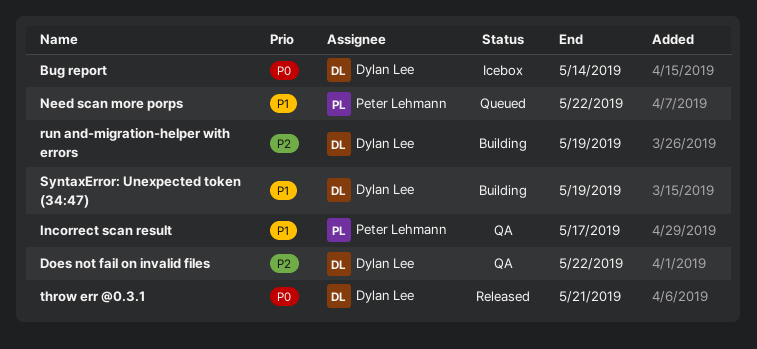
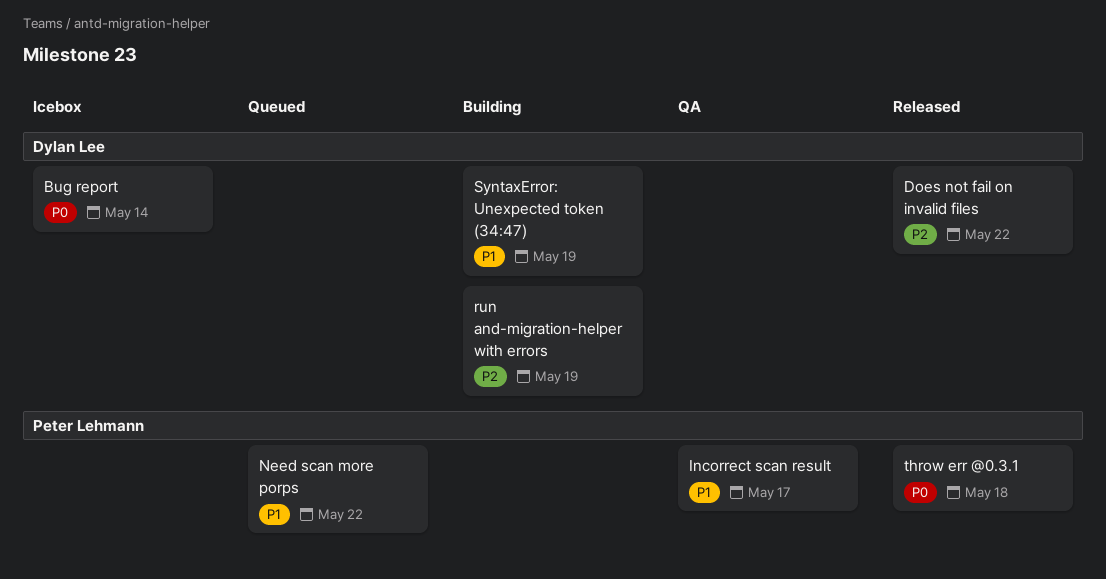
Does not fail on invalid files, status: QA -> Released
throw err @0.3.1, owner: Dylan Lee -> Peter Lehmann
throw err @0.3.1, due: May 21 -> May 18

